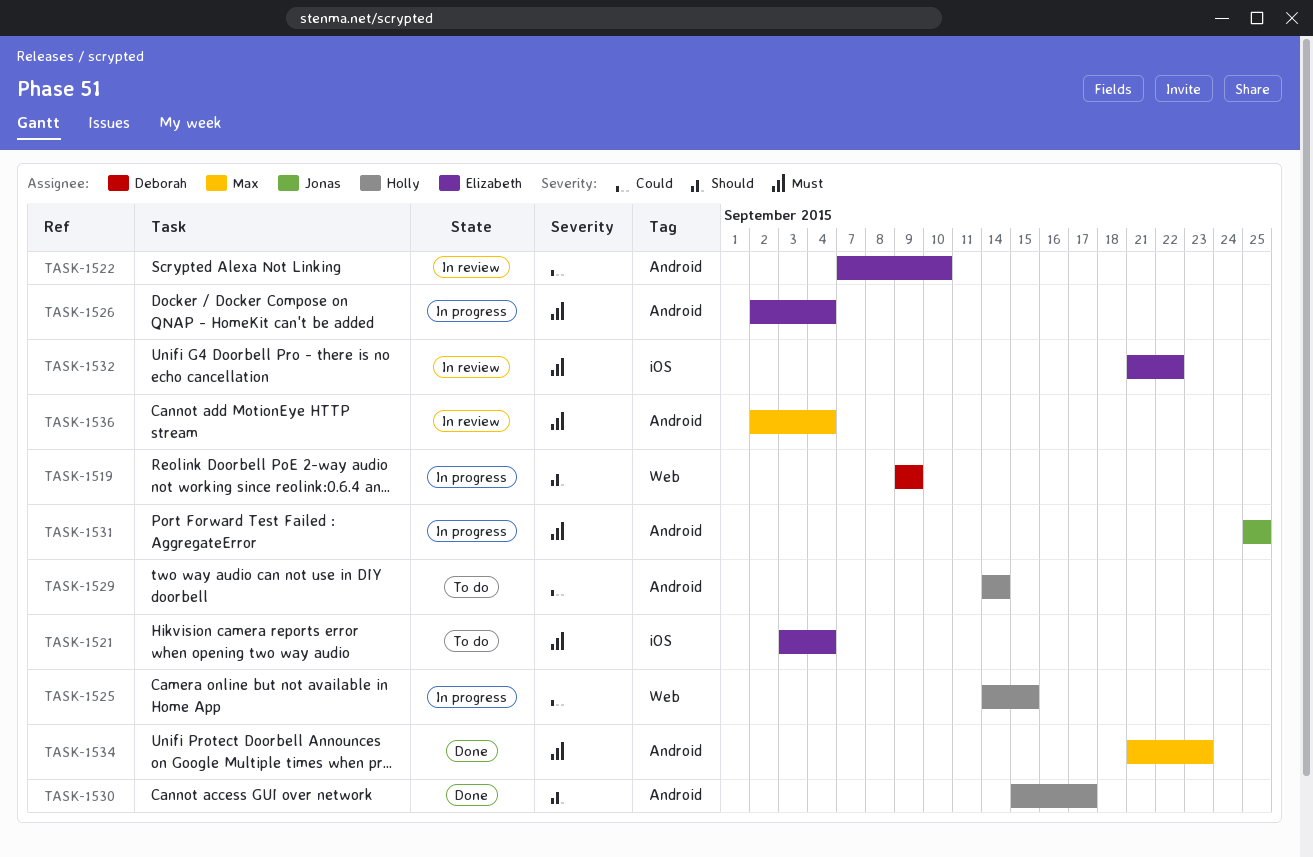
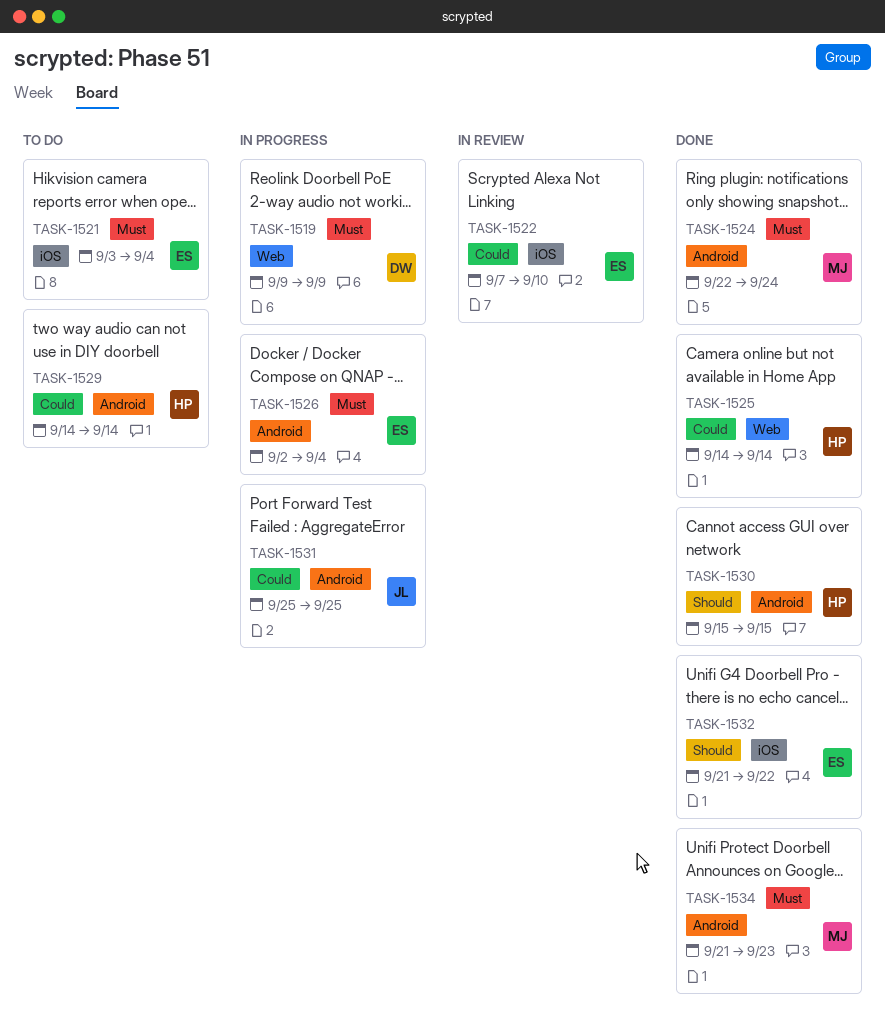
TASK-1519, priority: Should -> Must
TASK-1522, label: Android -> iOS
TASK-1524: none -> present
TASK-1525, status: In progress -> Done
TASK-1525, due: Sep 15 -> Sep 14
TASK-1530, due: Sep 17 -> Sep 15
TASK-1531, priority: Must -> Could
TASK-1532, status: In review -> Done
TASK-1532, priority: Must -> Should
TASK-1536: present -> none

